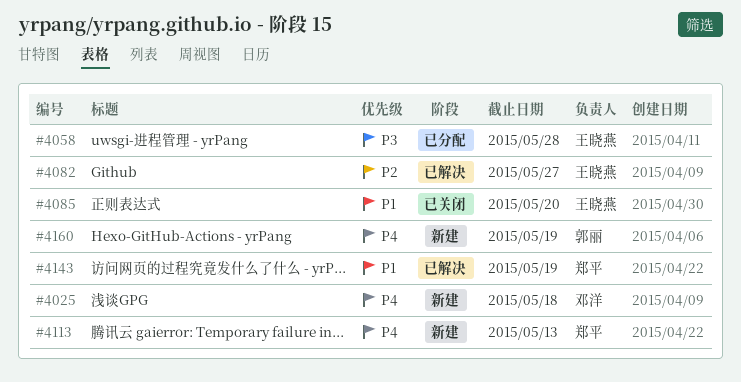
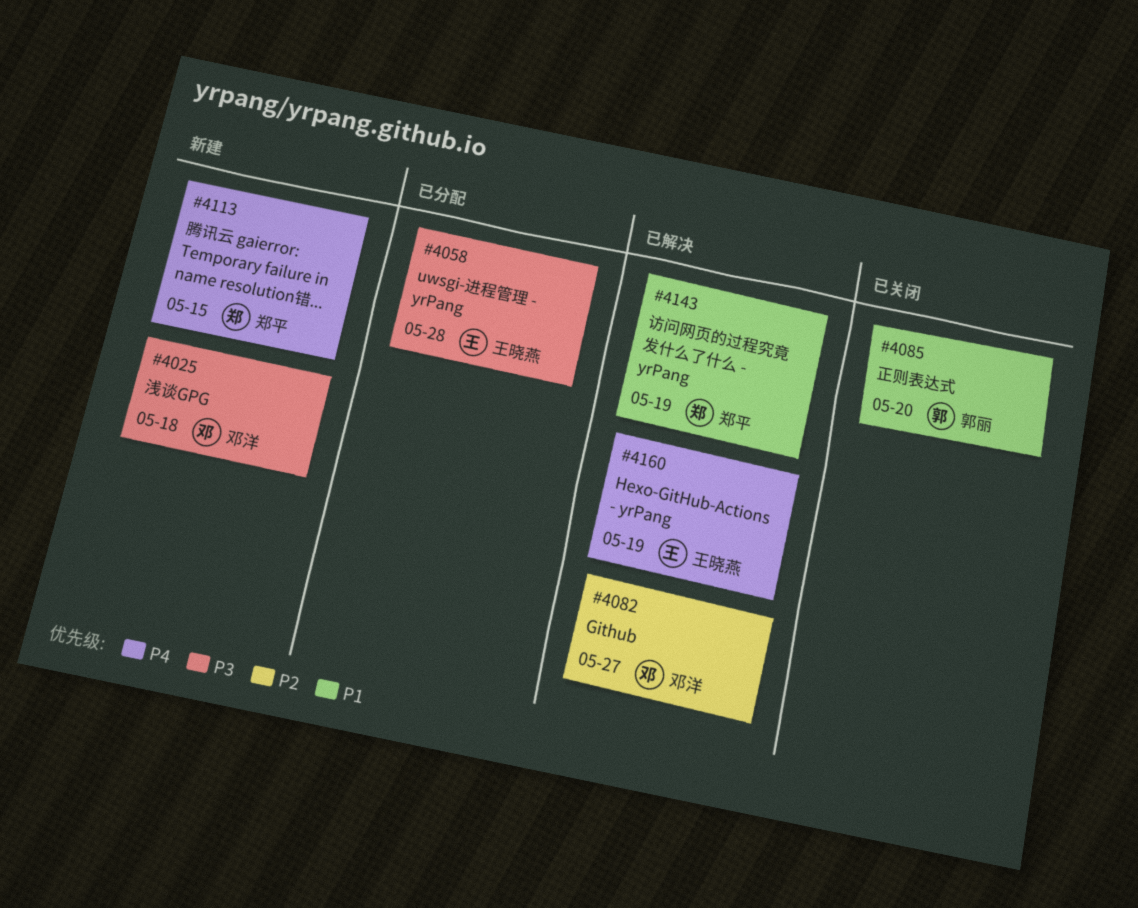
#4025, priority: P4 -> P3
#4082, owner: 王晓燕 -> 邓洋
#4085, owner: 王晓燕 -> 郭丽
#4113, due: May 13 -> May 15
#4160, status: 新建 -> 已解决
#4160, owner: 郭丽 -> 王晓燕

